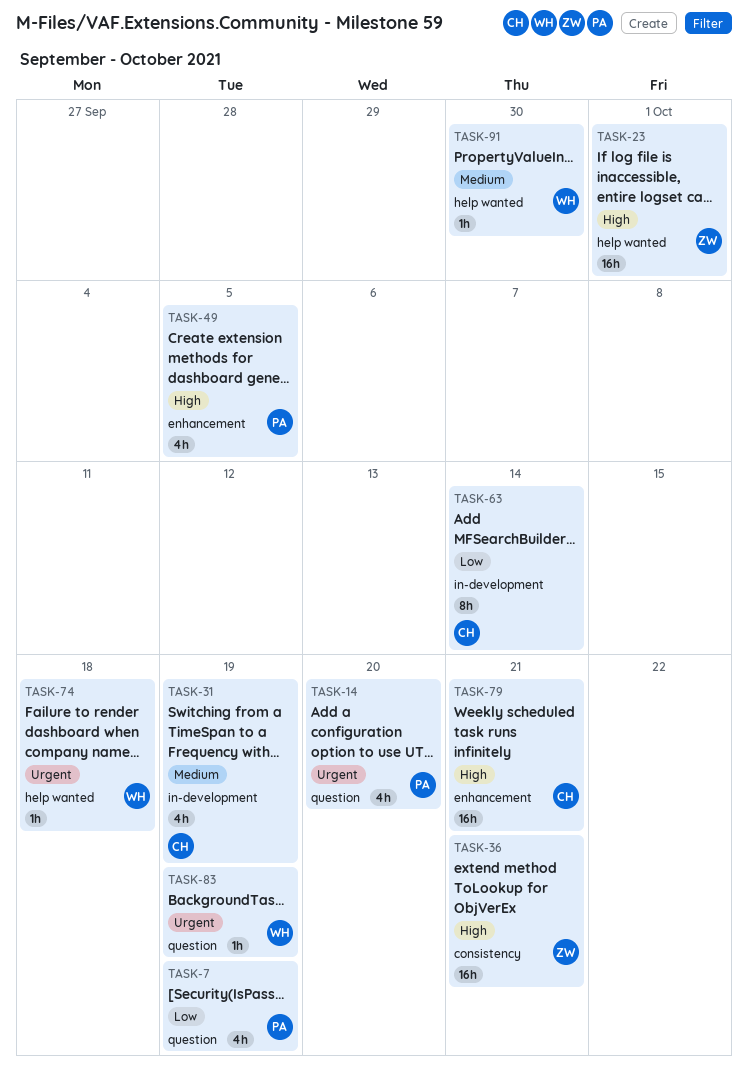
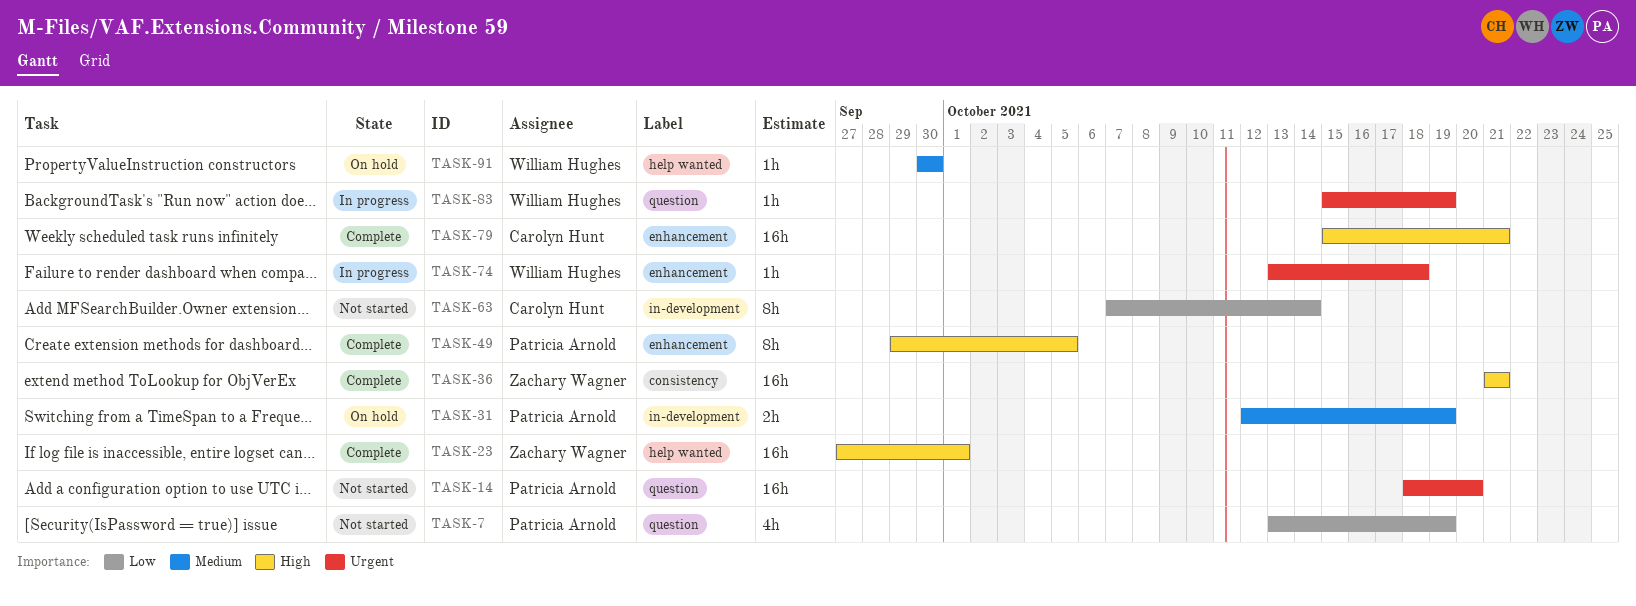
TASK-14, estimate: 4h -> 16h
TASK-31, owner: Carolyn Hunt -> Patricia Arnold
TASK-31, estimate: 4h -> 2h
TASK-49, estimate: 4h -> 8h
TASK-74, label: help wanted -> enhancement

